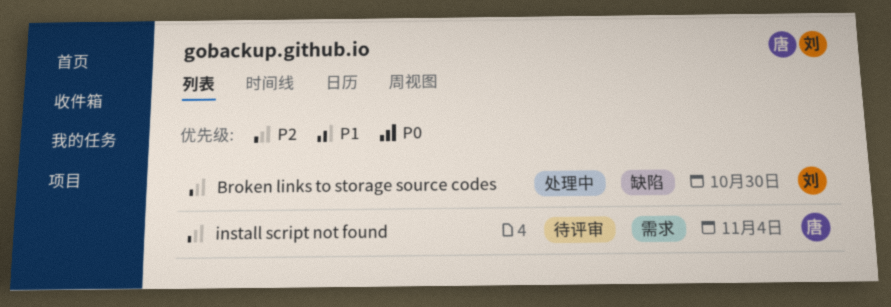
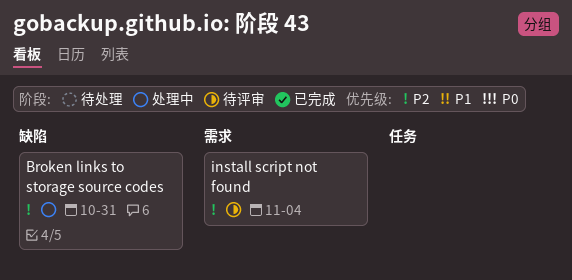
Broken links to storage source codes, due: Oct 30 -> Oct 31

